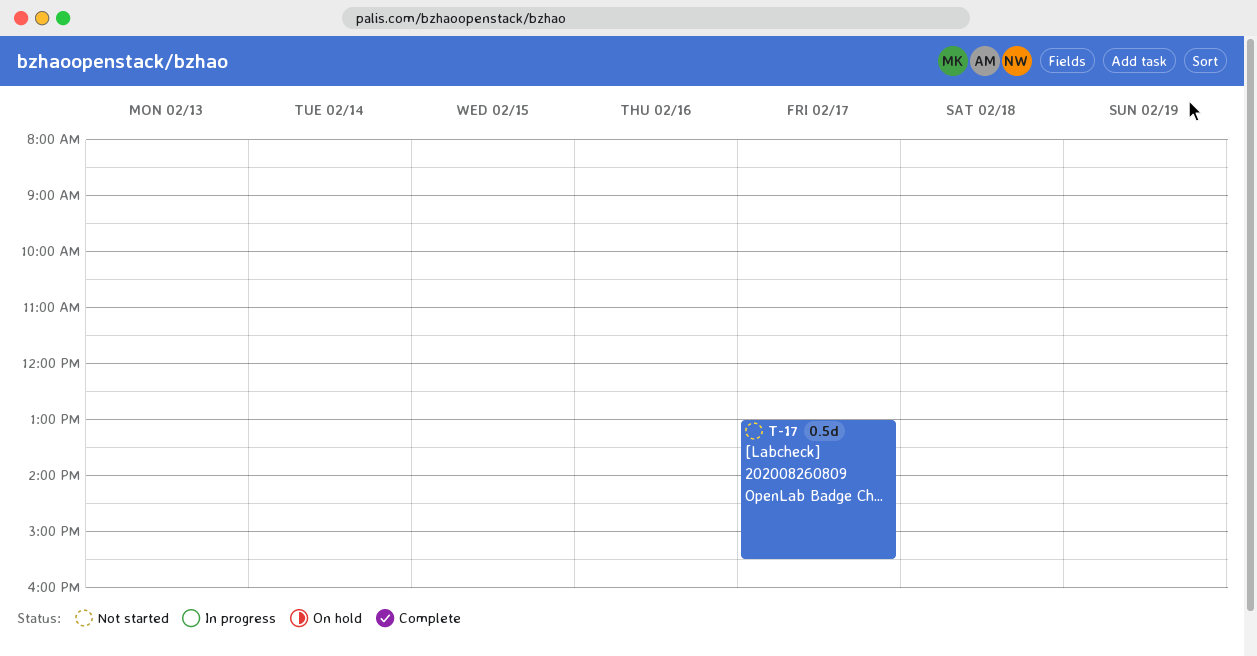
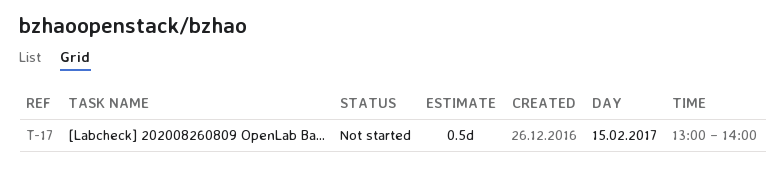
T-17, day: Feb 17 -> Feb 15
T-17, ends: 15:30 -> 14:00

